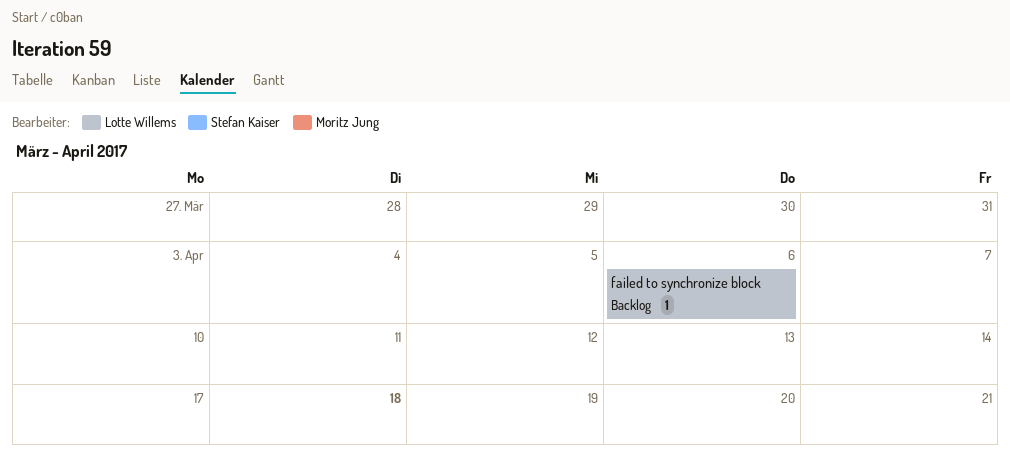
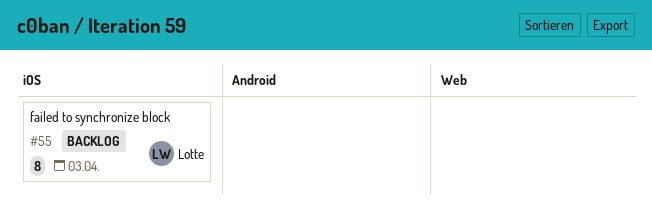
failed to synchronize block, estimate: 1 -> 8
failed to synchronize block, due: Apr 6 -> Apr 3

